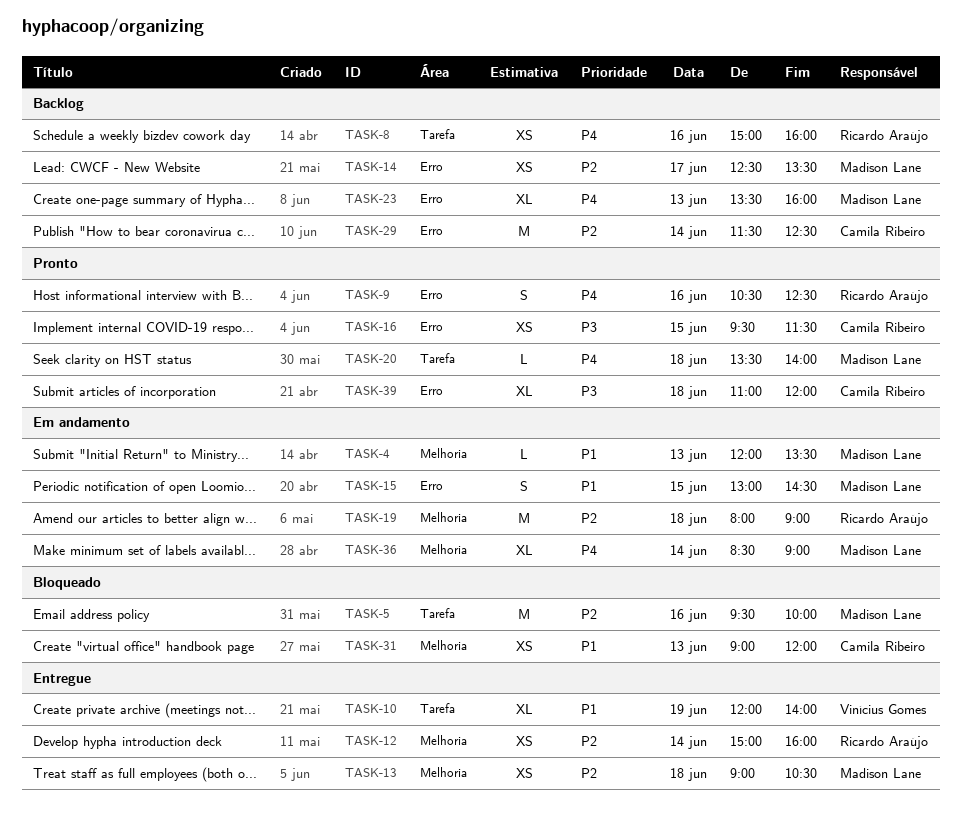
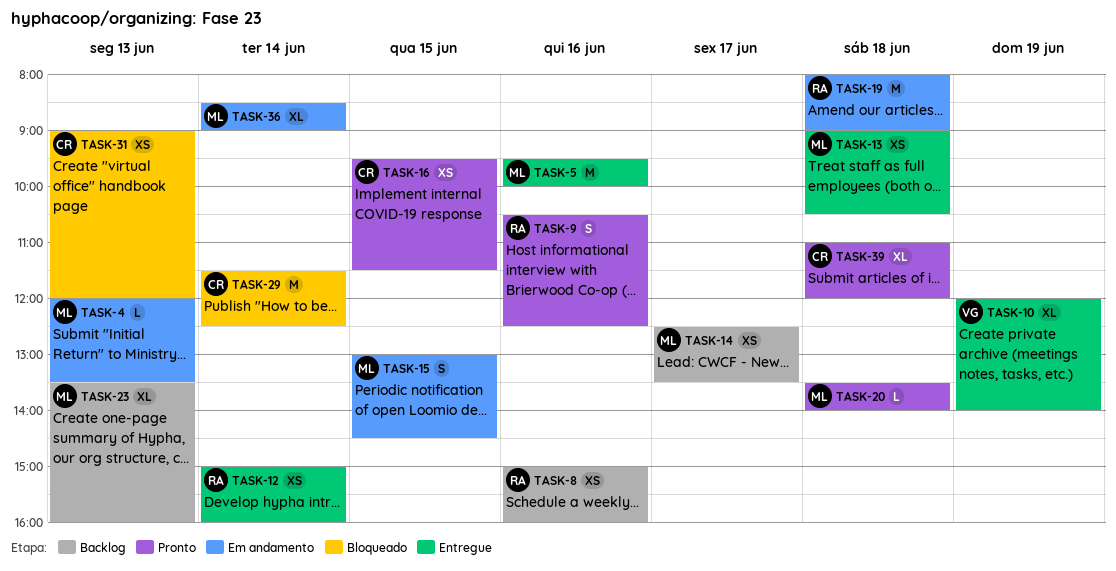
TASK-5, status: Bloqueado -> Entregue
TASK-29, status: Backlog -> Bloqueado

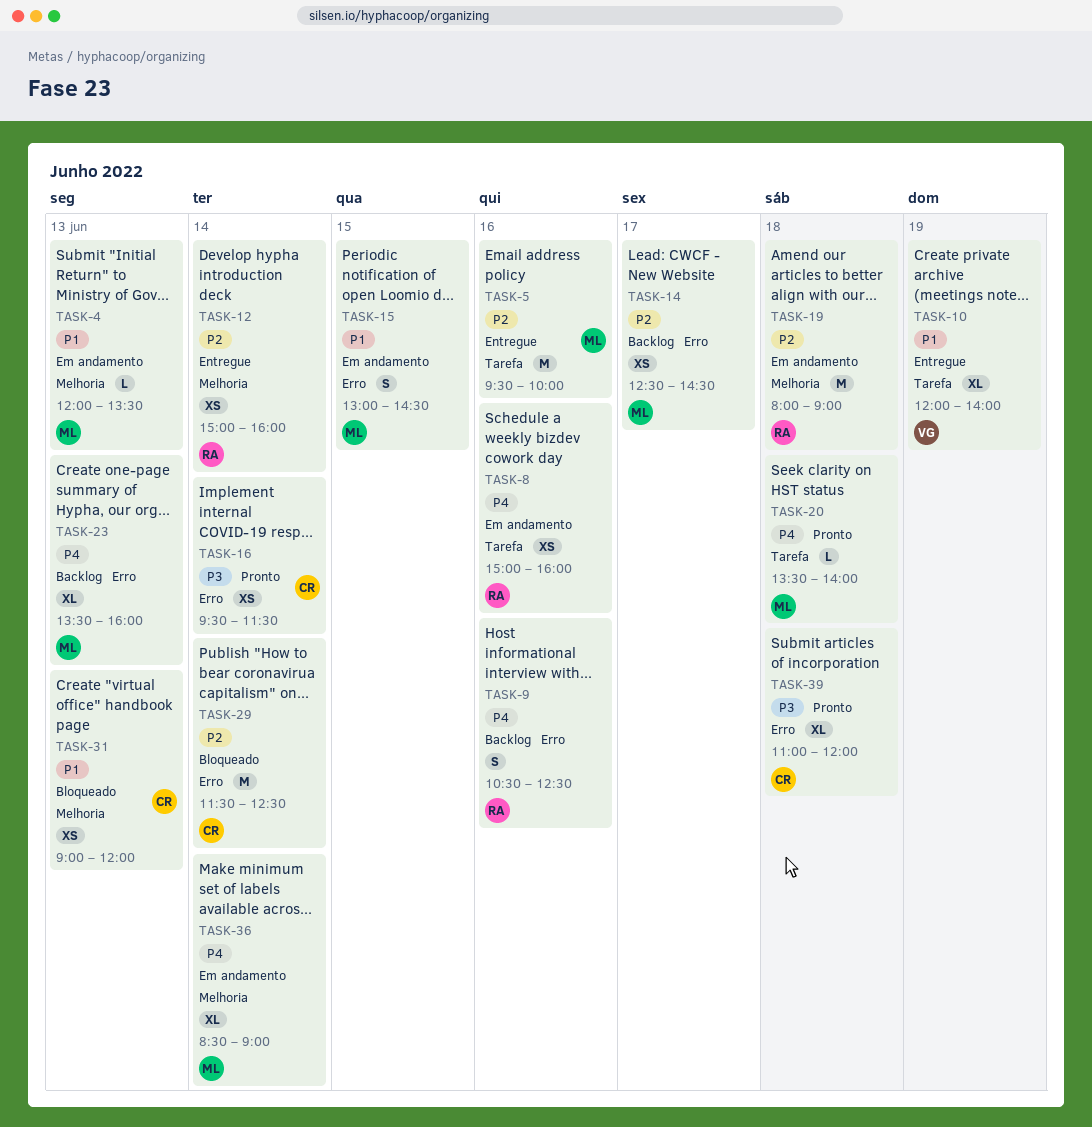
TASK-8, status: Backlog -> Em andamento
TASK-9, status: Pronto -> Backlog
TASK-13: present -> none
TASK-14, ends: 13:30 -> 14:30
TASK-16, day: Jun 15 -> Jun 14

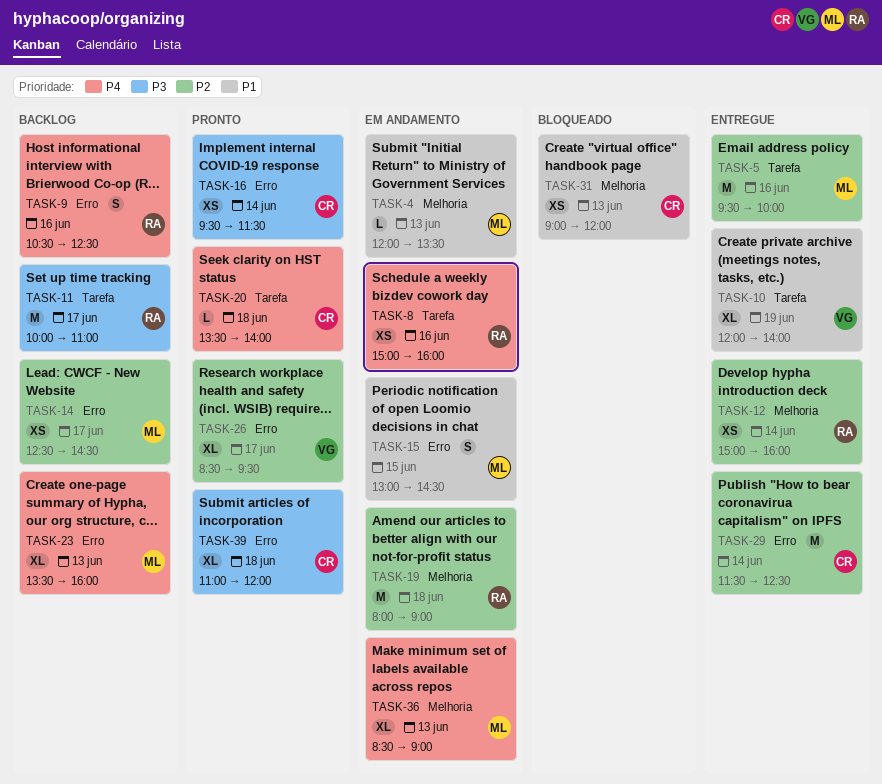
TASK-11: none -> present
TASK-20, owner: ML -> CR
TASK-26: none -> present
TASK-29, status: Bloqueado -> Entregue
TASK-36, day: Jun 14 -> Jun 13

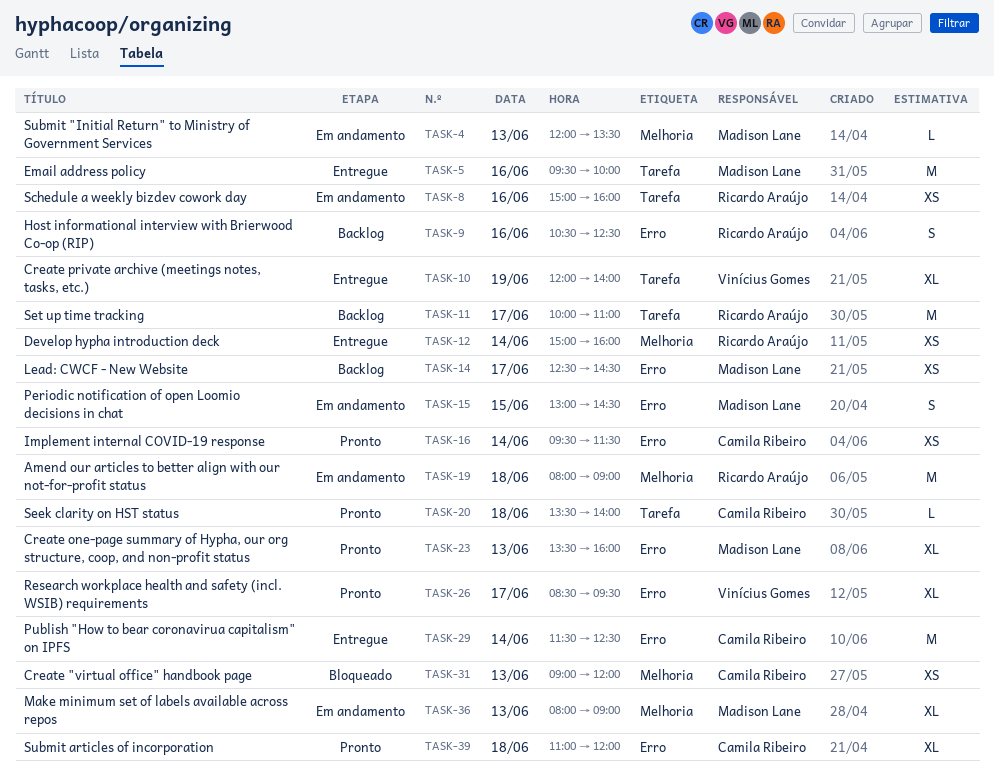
TASK-23, status: Backlog -> Pronto
TASK-36, begins: 08:30 -> 08:00

